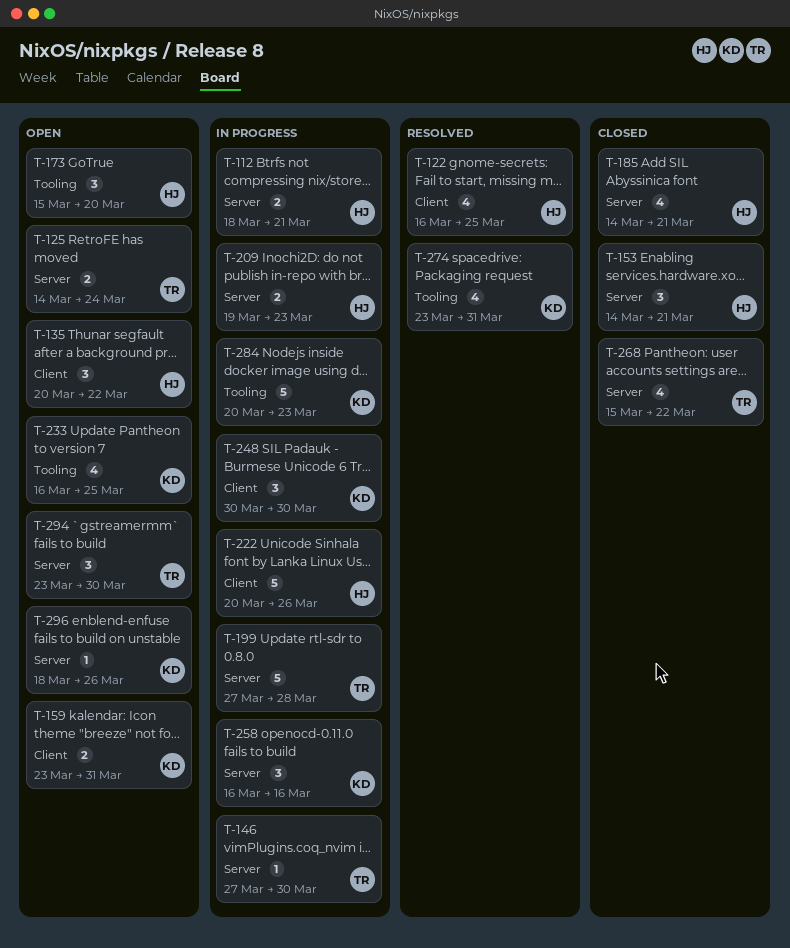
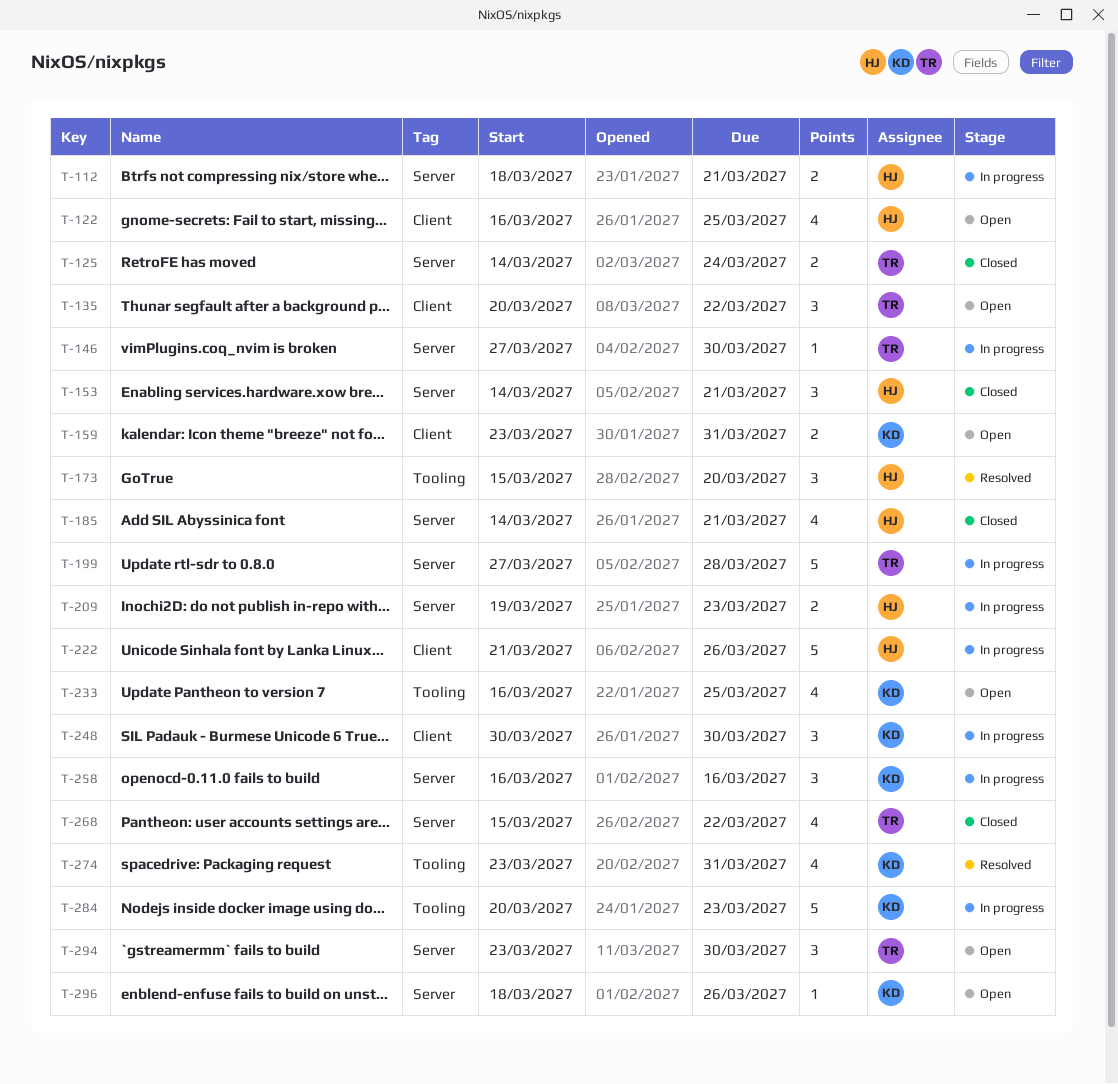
T-122, status: Resolved -> Open
T-125, status: Open -> Closed
T-135, owner: HJ -> TR
T-173, status: Open -> Resolved
T-222, start: Mar 20 -> Mar 21

